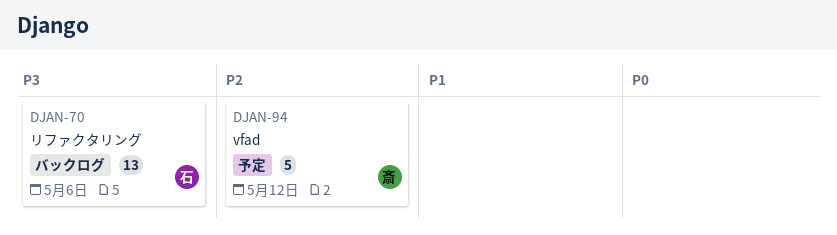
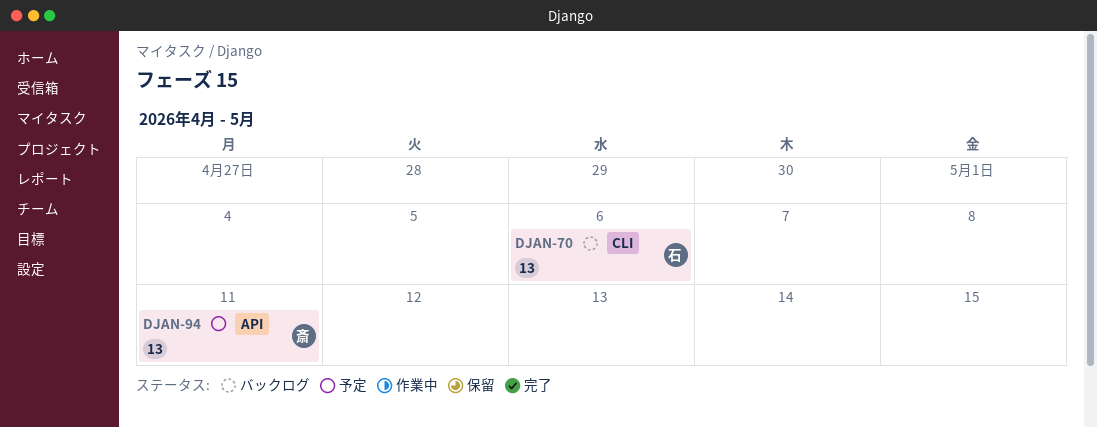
DJAN-94, estimate: 5 -> 13
DJAN-94, due: May 12 -> May 11

